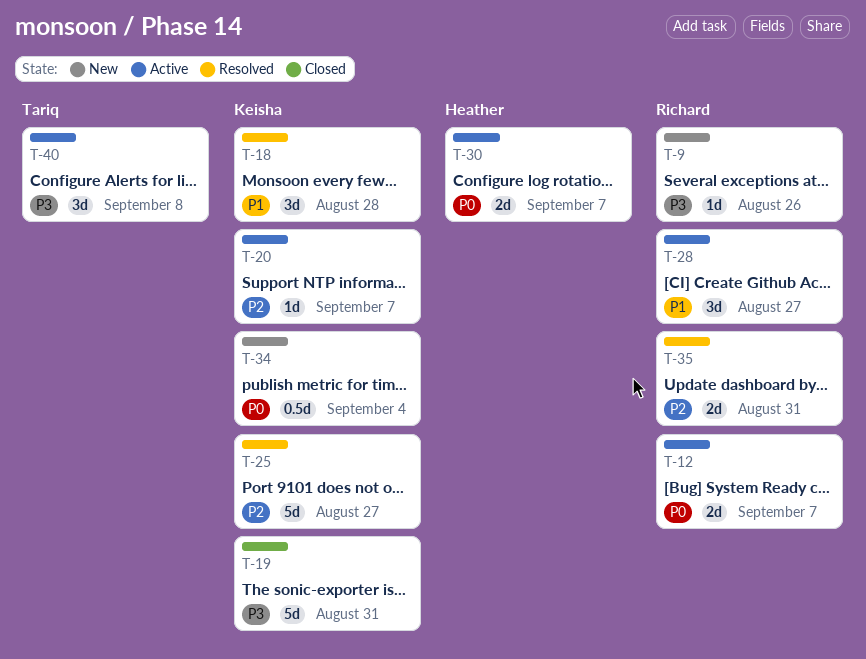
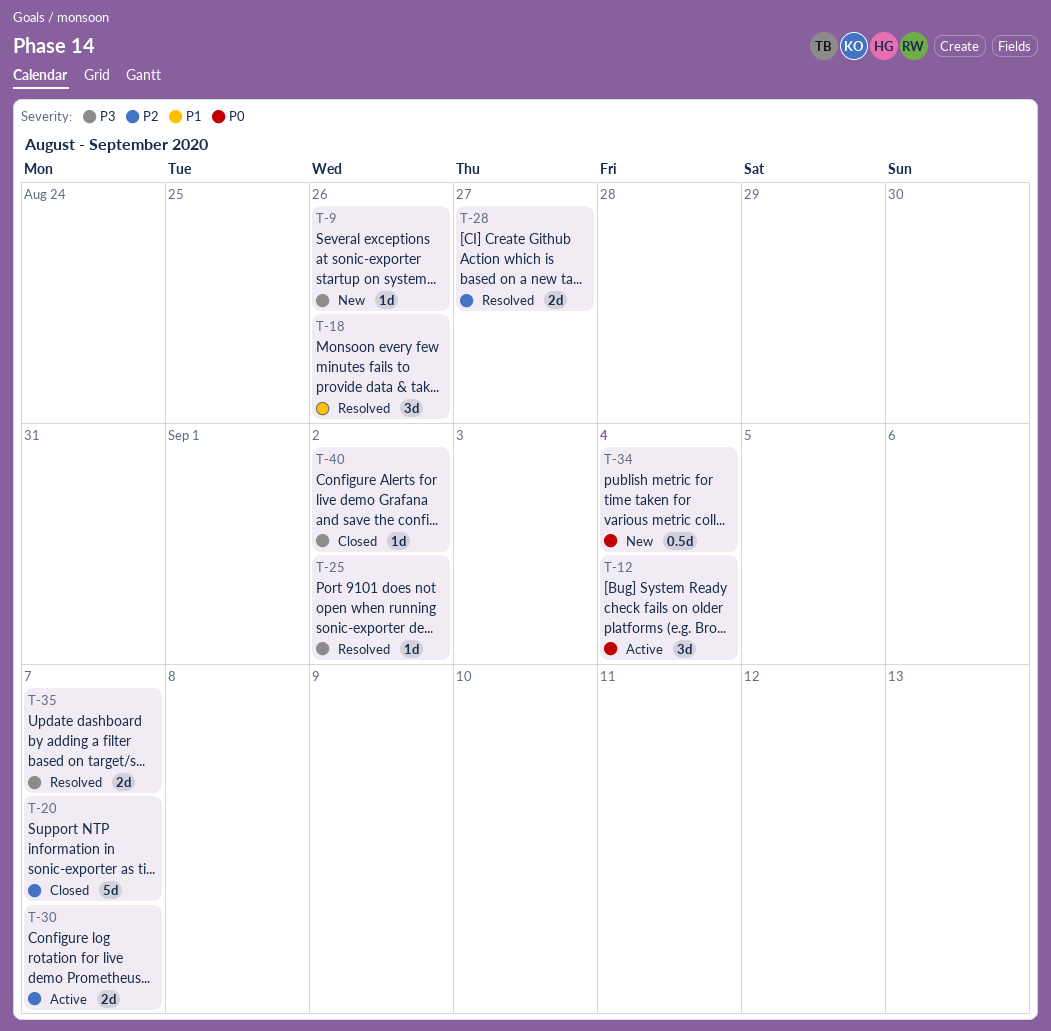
T-12, estimate: 2d -> 3d
T-12, due: Sep 7 -> Sep 4
T-18, due: Aug 28 -> Aug 26
T-19: present -> none
T-20, status: Active -> Closed
T-20, estimate: 1d -> 5d
T-25, priority: P2 -> P3
T-25, estimate: 5d -> 1d
T-25, due: Aug 27 -> Sep 2
T-28, status: Active -> Resolved
T-28, priority: P1 -> P2
T-28, estimate: 3d -> 2d
T-30, priority: P0 -> P2
T-35, priority: P2 -> P3
T-35, due: Aug 31 -> Sep 7
T-40, status: Active -> Closed
T-40, estimate: 3d -> 1d
T-40, due: Sep 8 -> Sep 2

